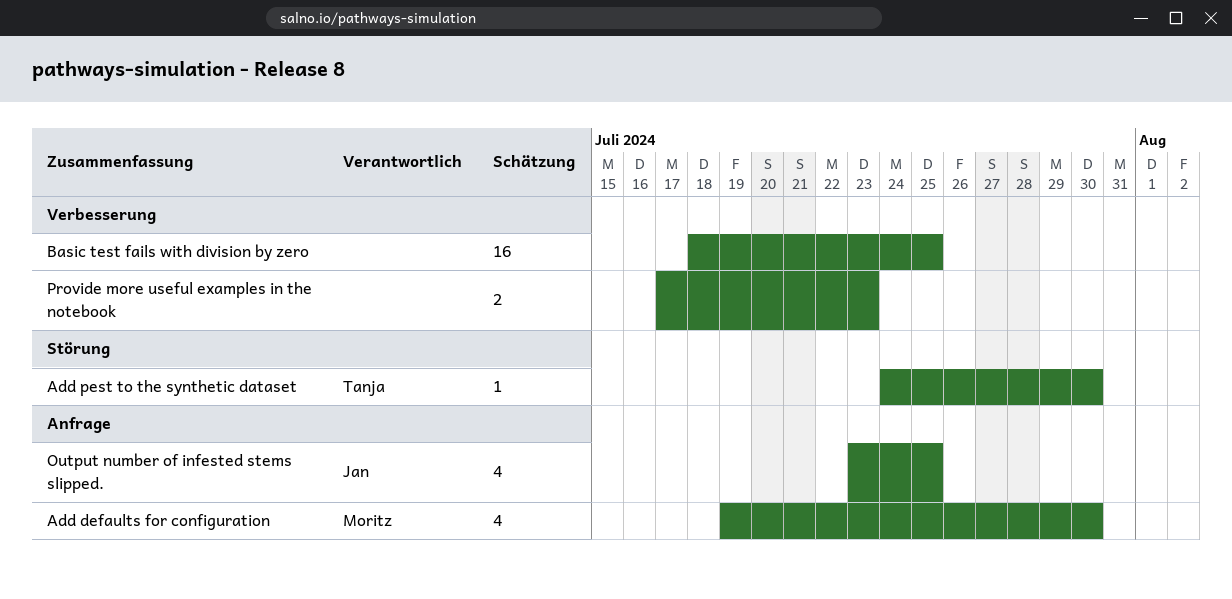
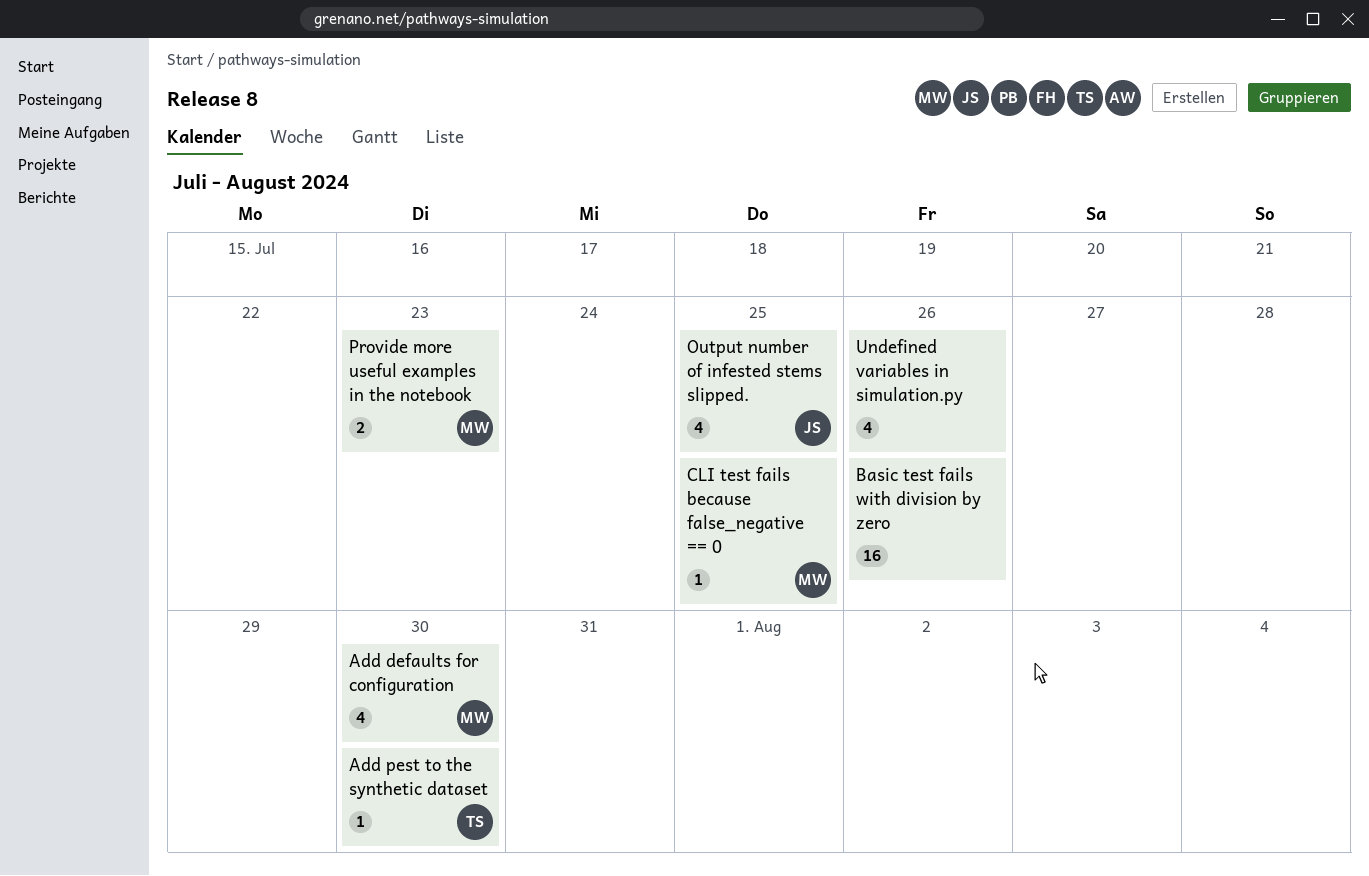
Basic test fails with division by zero, due: Jul 25 -> Jul 26
CLI test fails because false_negative == 0: none -> present
Provide more useful examples in the notebook, owner: none -> Moritz
Undefined variables in simulation.py: none -> present

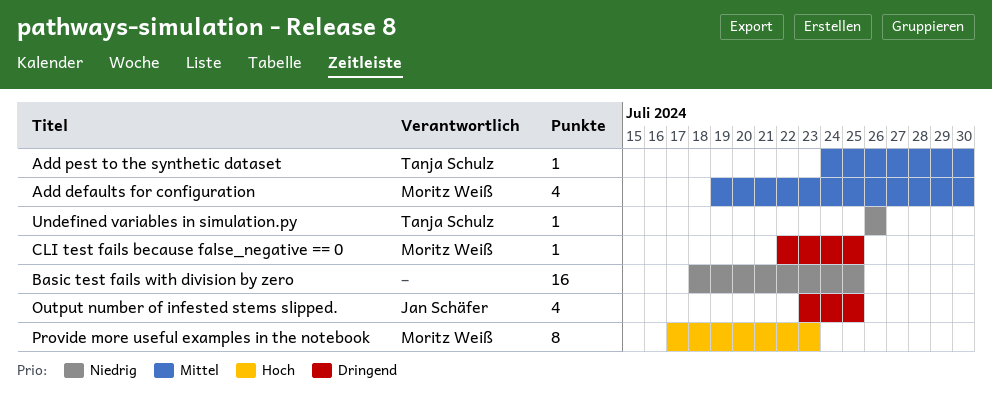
Basic test fails with division by zero, due: Jul 26 -> Jul 25
Provide more useful examples in the notebook, estimate: 2 -> 8
Undefined variables in simulation.py, owner: none -> Tanja Schulz
Undefined variables in simulation.py, estimate: 4 -> 1

